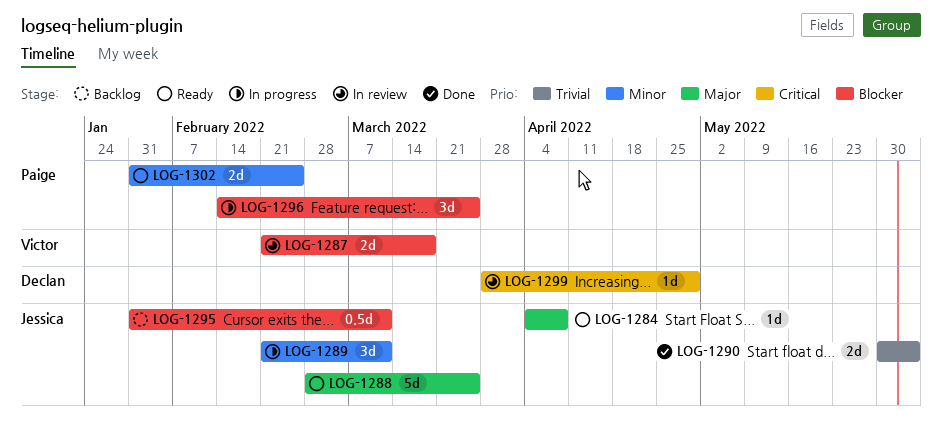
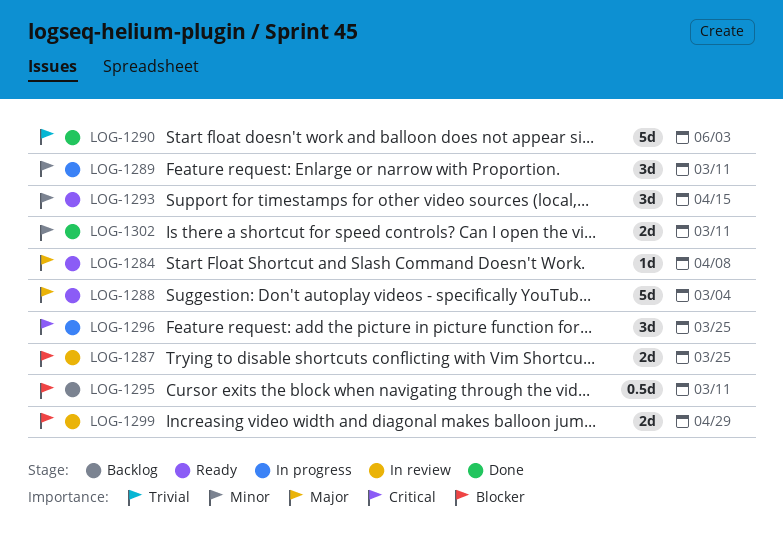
LOG-1287, due: Mar 18 -> Mar 25
LOG-1288, due: Mar 25 -> Mar 4
LOG-1290, estimate: 2d -> 5d
LOG-1293: none -> present
LOG-1296, priority: Blocker -> Critical
LOG-1299, priority: Critical -> Blocker
LOG-1299, estimate: 1d -> 2d
LOG-1302, status: Ready -> Done
LOG-1302, due: Feb 25 -> Mar 11

